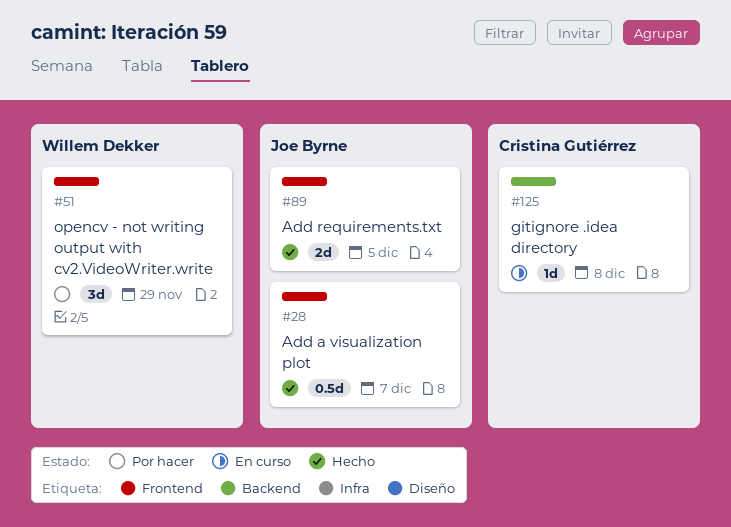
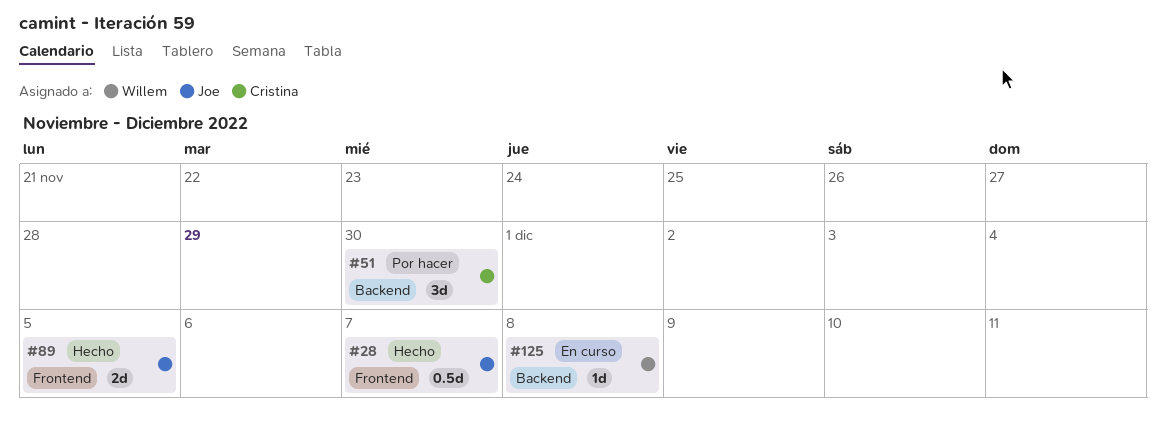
#51, owner: Willem Dekker -> Cristina Gutiérrez
#51, label: Frontend -> Backend
#51, due: Nov 29 -> Nov 30
#125, owner: Cristina Gutiérrez -> Willem Dekker

